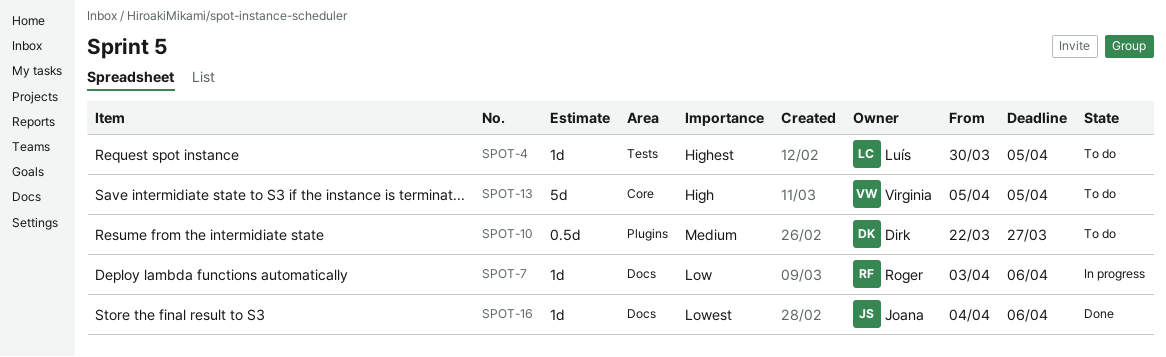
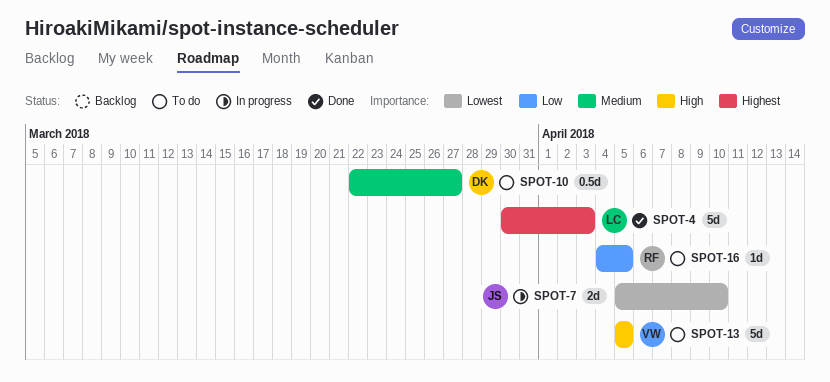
SPOT-4, status: To do -> Done
SPOT-4, estimate: 1d -> 5d
SPOT-4, due: Apr 5 -> Apr 3
SPOT-7, owner: Roger -> Joana
SPOT-7, priority: Low -> Lowest
SPOT-7, estimate: 1d -> 2d
SPOT-7, start: Apr 3 -> Apr 5
SPOT-7, due: Apr 6 -> Apr 10
SPOT-16, status: Done -> To do
SPOT-16, owner: Joana -> Roger
SPOT-16, priority: Lowest -> Low
SPOT-16, due: Apr 6 -> Apr 5

